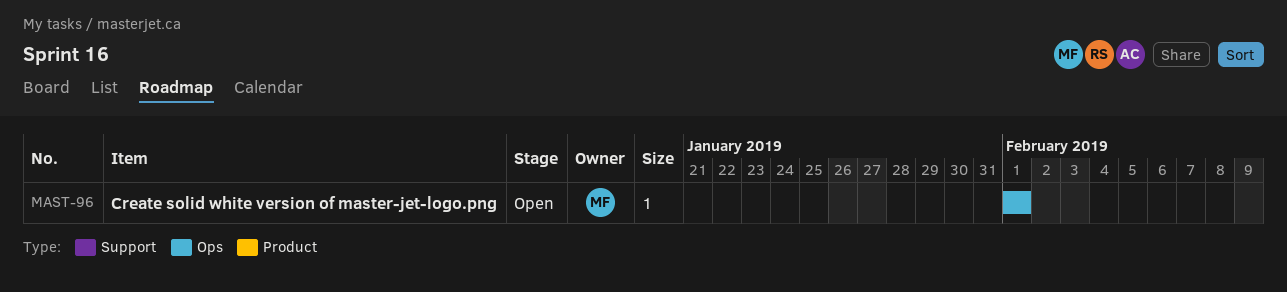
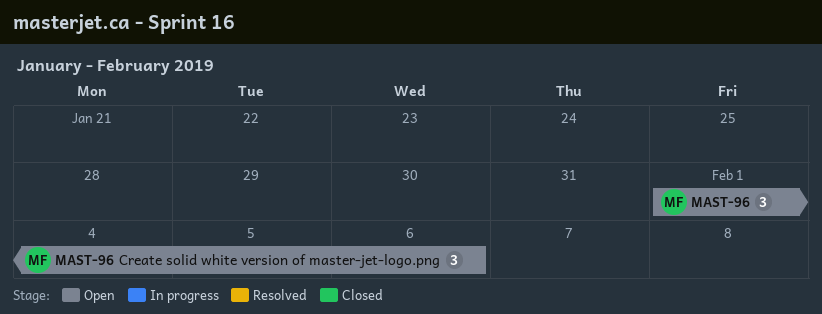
MAST-96, estimate: 1 -> 3
MAST-96, due: Feb 1 -> Feb 6

